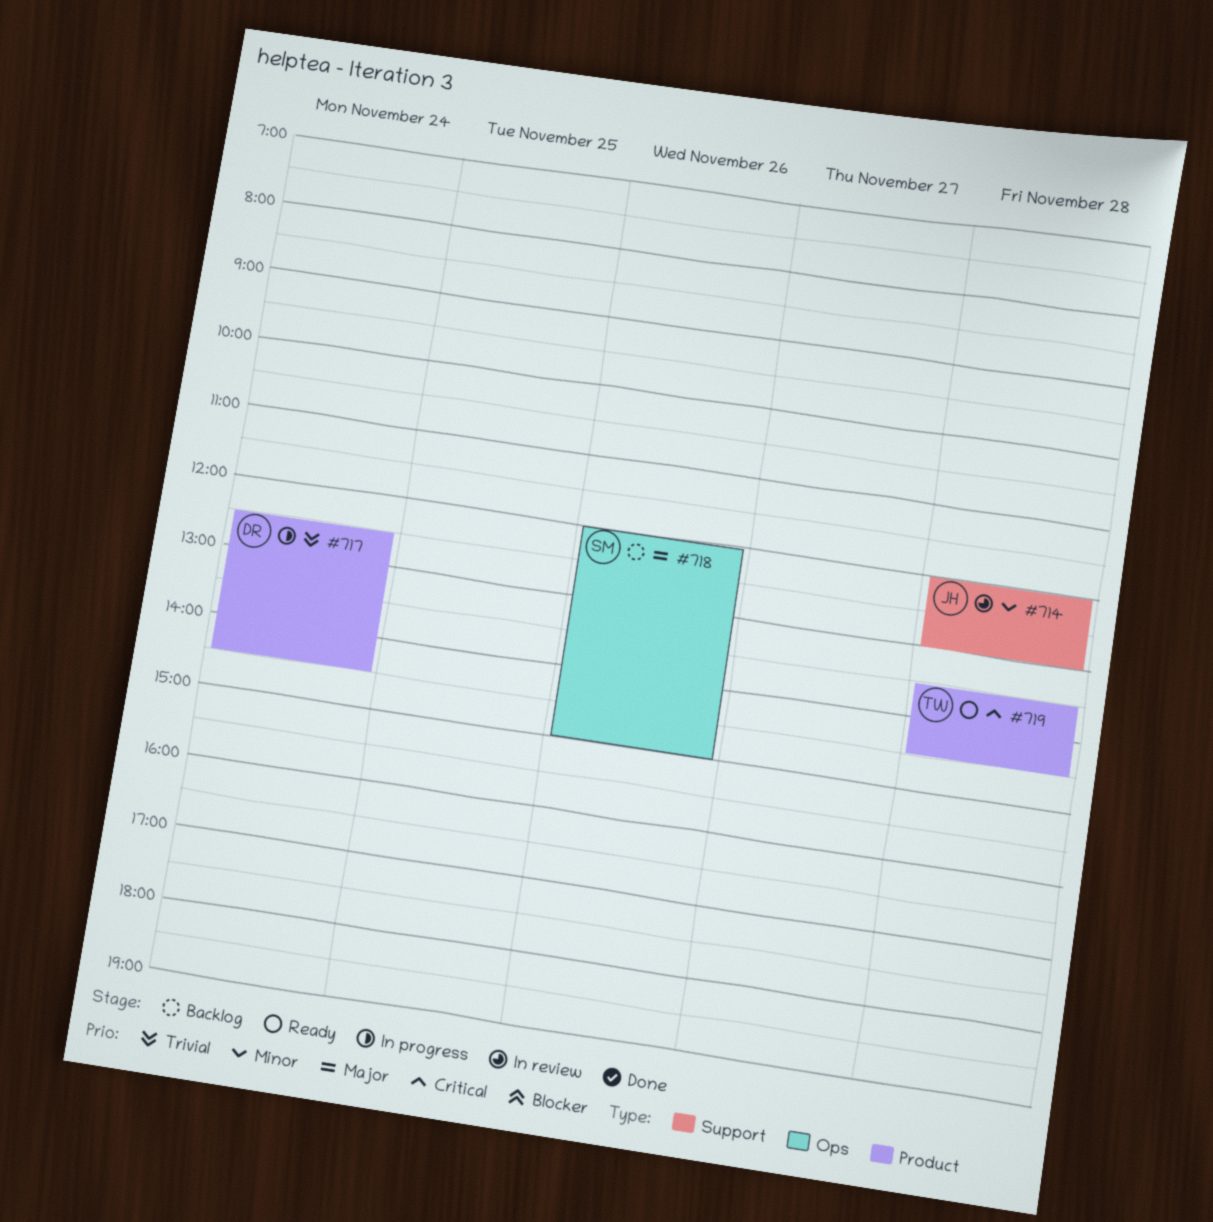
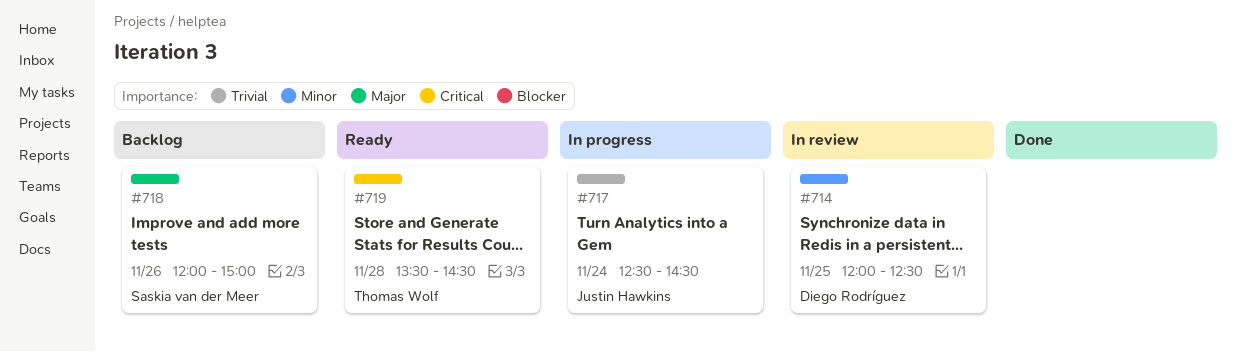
#714, owner: Justin Hawkins -> Diego Rodríguez
#714, day: Nov 28 -> Nov 25
#714, ends: 13:00 -> 12:30
#717, owner: Diego Rodríguez -> Justin Hawkins

